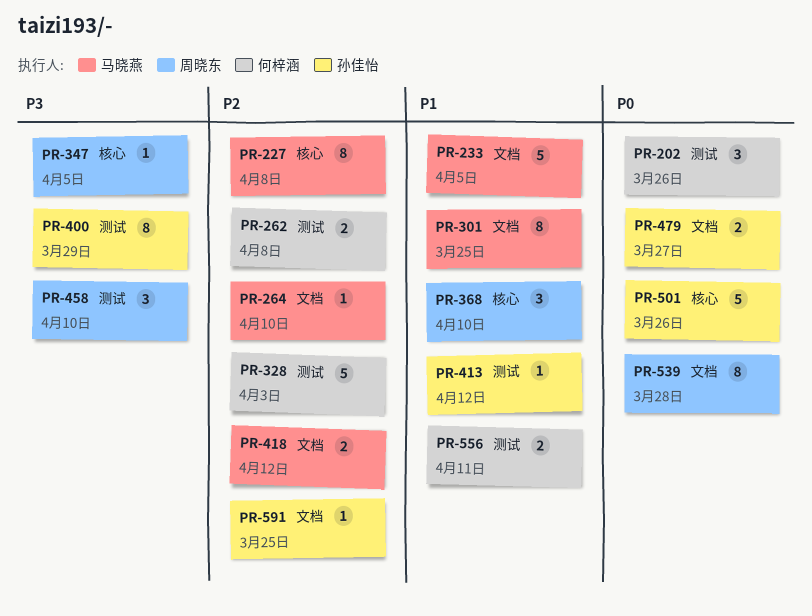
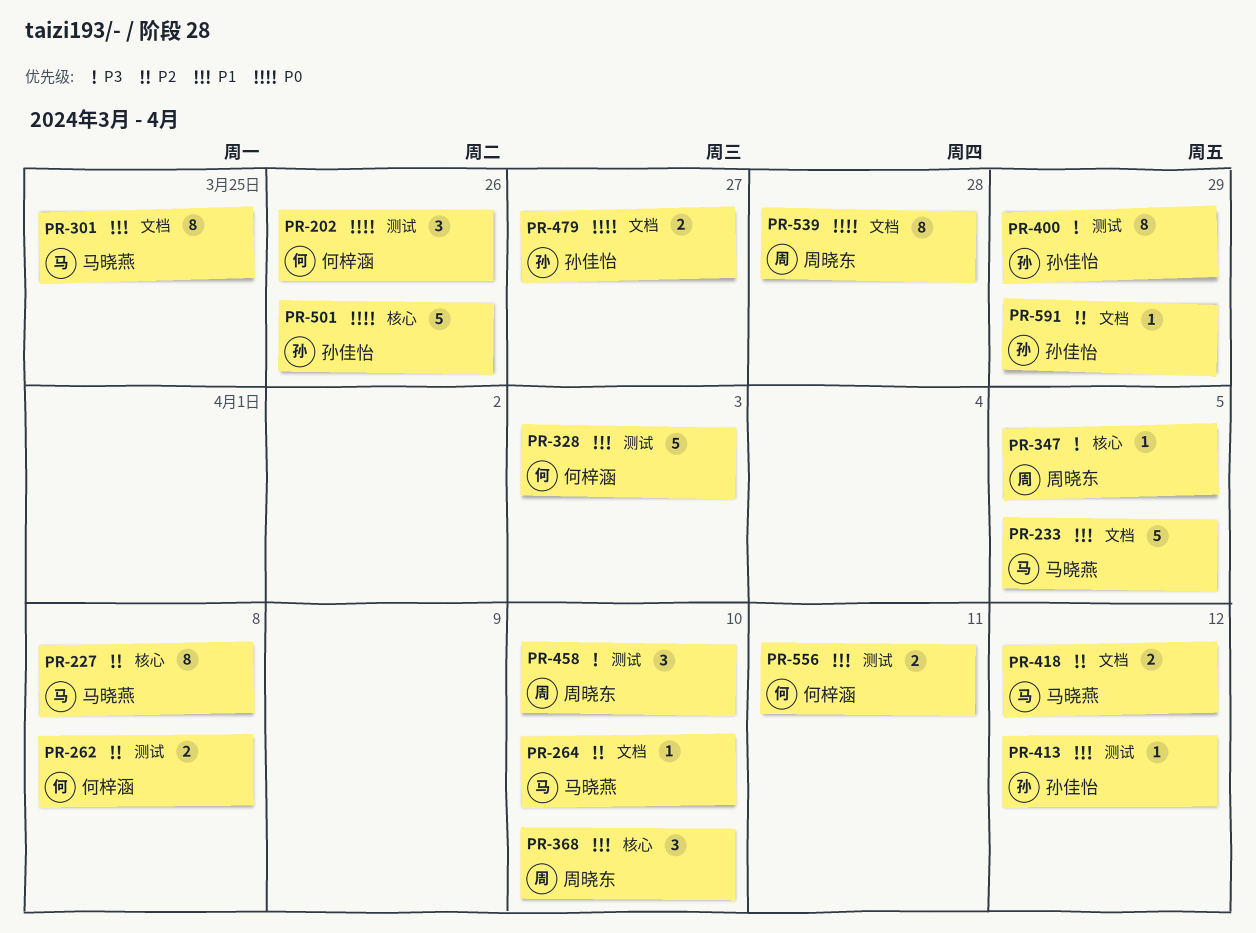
PR-328, priority: P2 -> P1
PR-591, due: Mar 25 -> Mar 29

